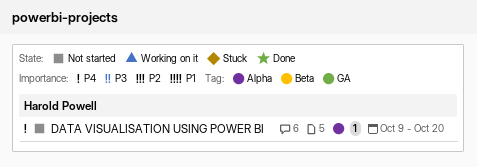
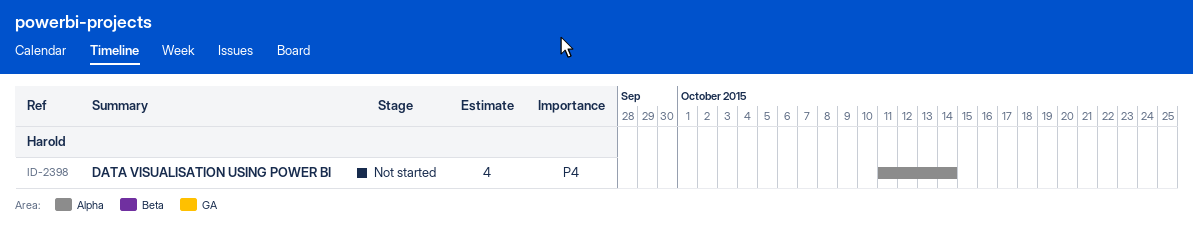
DATA VISUALISATION USING POWER BI, estimate: 1 -> 4
DATA VISUALISATION USING POWER BI, start: Oct 9 -> Oct 11
DATA VISUALISATION USING POWER BI, due: Oct 20 -> Oct 14

